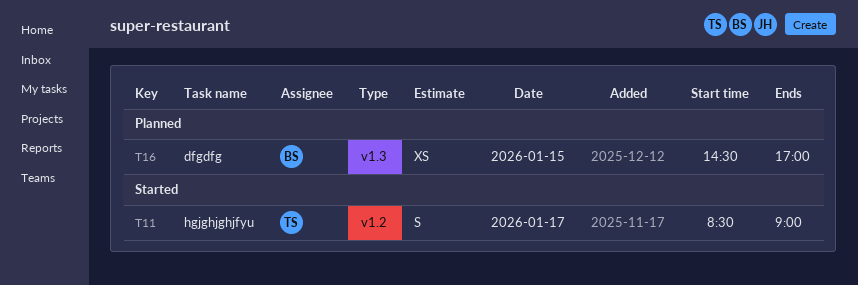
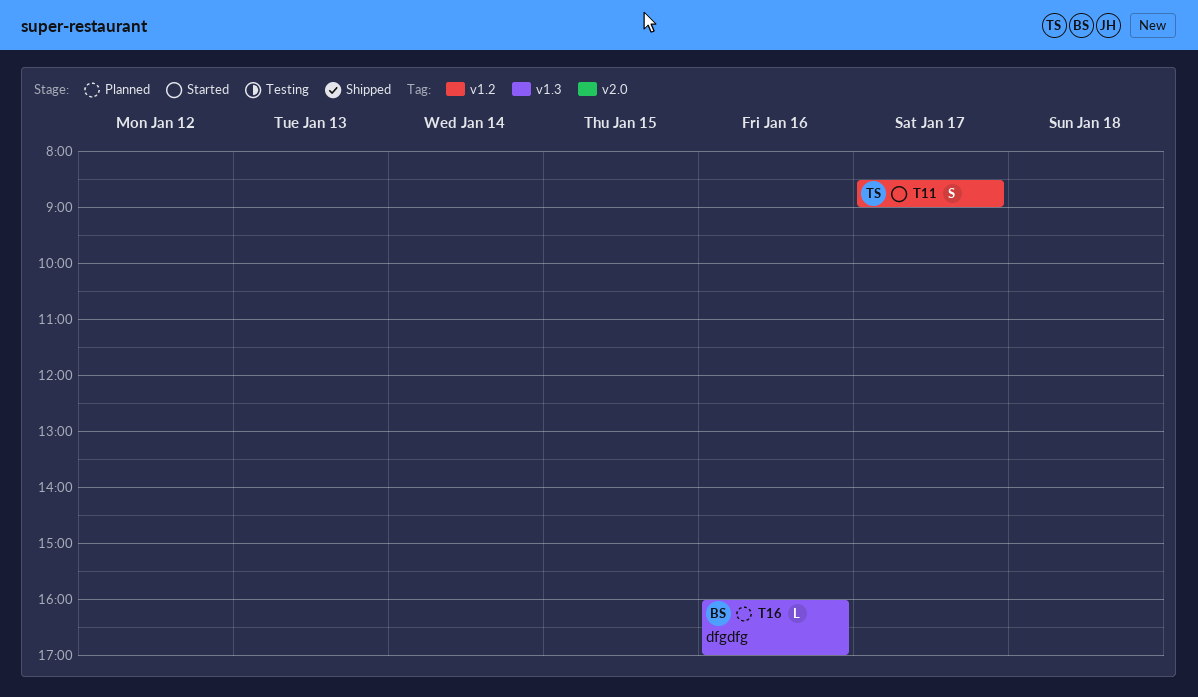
T16, estimate: XS -> L
T16, day: Jan 15 -> Jan 16
T16, begins: 14:30 -> 16:00

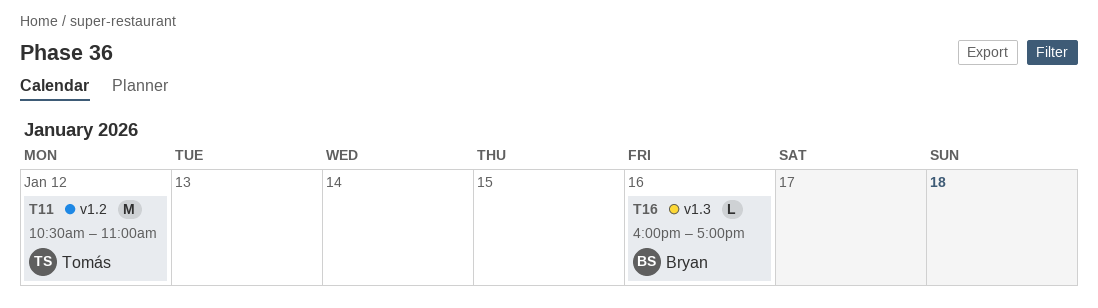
T11, estimate: S -> M
T11, day: Jan 17 -> Jan 12
T11, begins: 08:30 -> 10:30
T11, ends: 09:00 -> 11:00

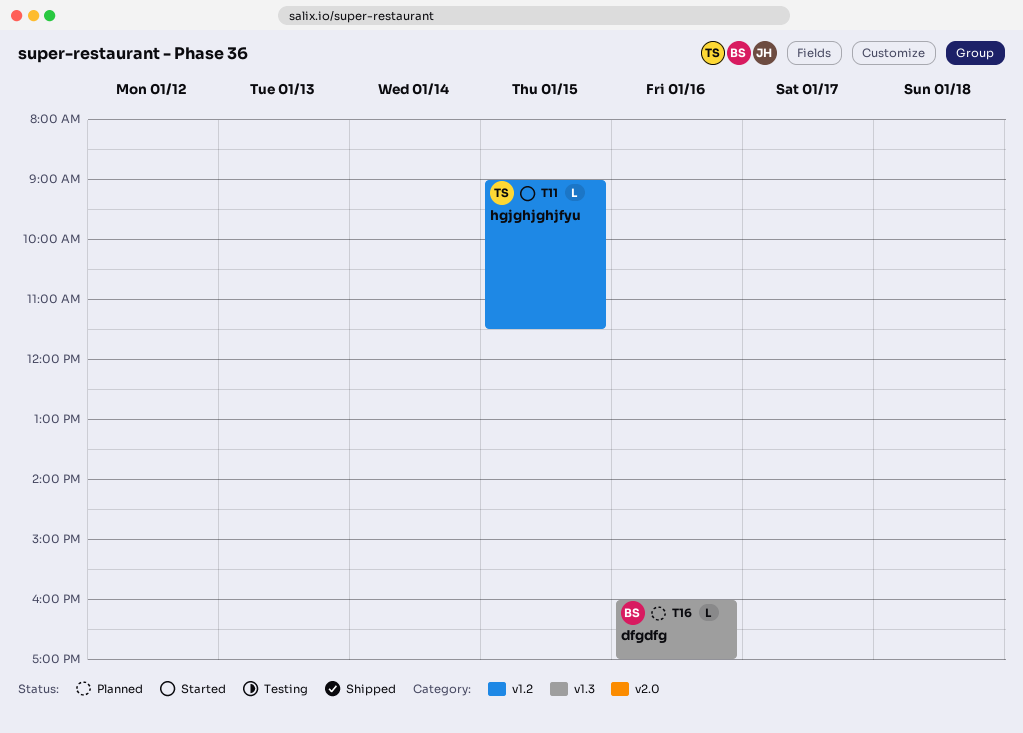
T11, estimate: M -> L
T11, day: Jan 12 -> Jan 15
T11, begins: 10:30 -> 09:00
T11, ends: 11:00 -> 11:30

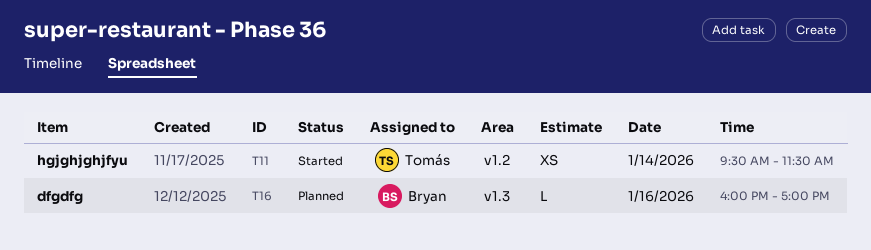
T11, estimate: L -> XS
T11, day: Jan 15 -> Jan 14
T11, begins: 09:00 -> 09:30

